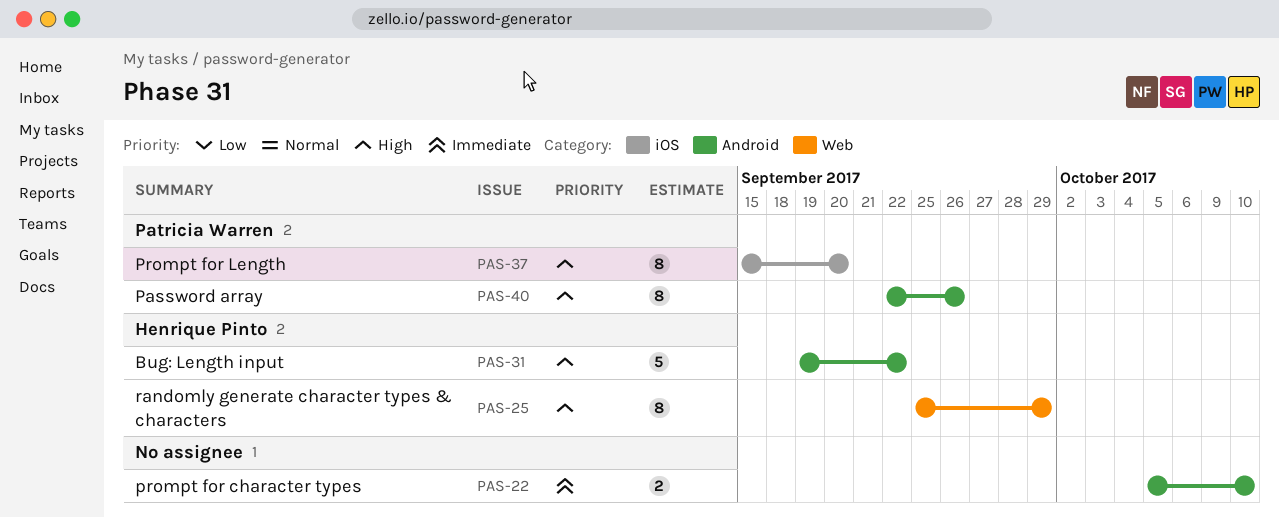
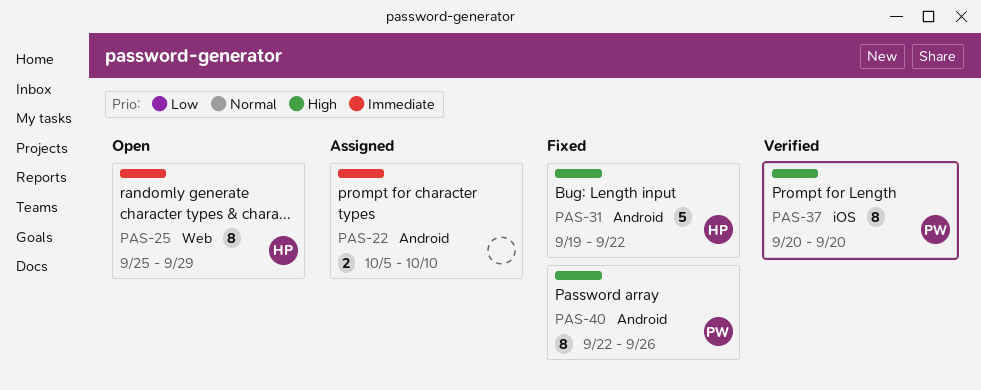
PAS-25, priority: High -> Immediate
PAS-37, start: Sep 15 -> Sep 20

